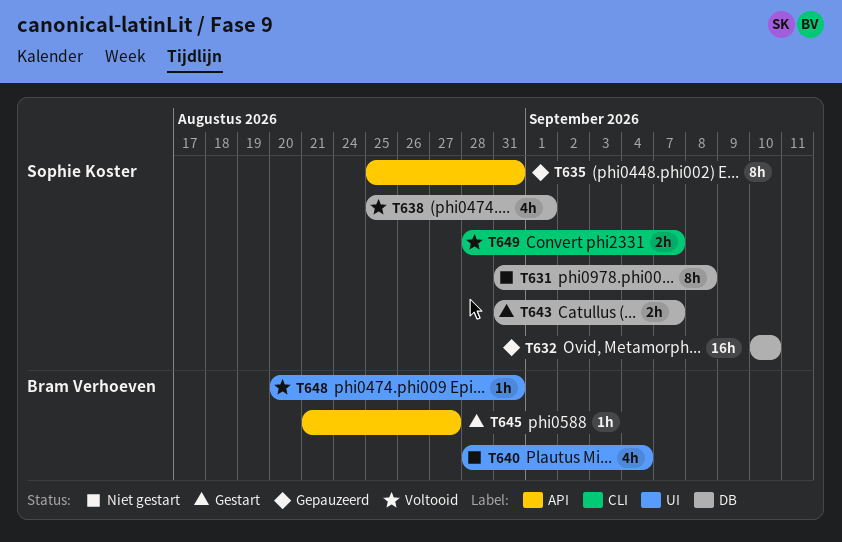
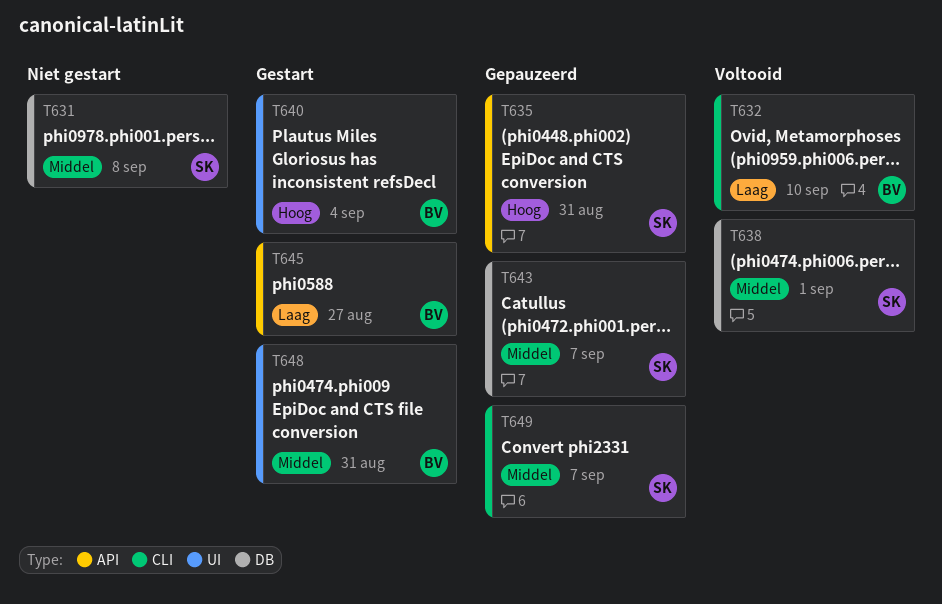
T632, status: Gepauzeerd -> Voltooid
T632, owner: Sophie Koster -> Bram Verhoeven
T632, label: DB -> CLI
T640, status: Niet gestart -> Gestart
T643, status: Gestart -> Gepauzeerd
T648, status: Voltooid -> Gestart
T649, status: Voltooid -> Gepauzeerd

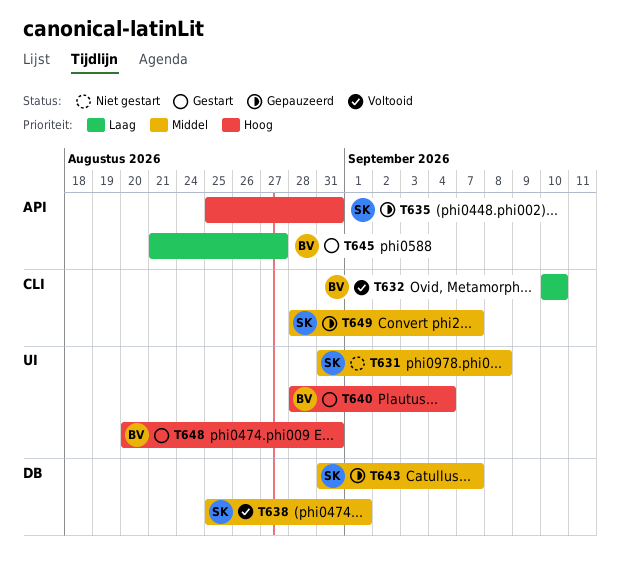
T631, label: DB -> UI
T648, priority: Middel -> Hoog

